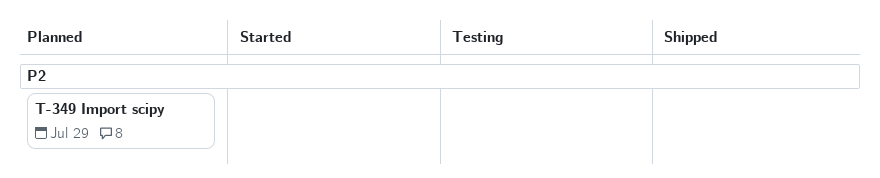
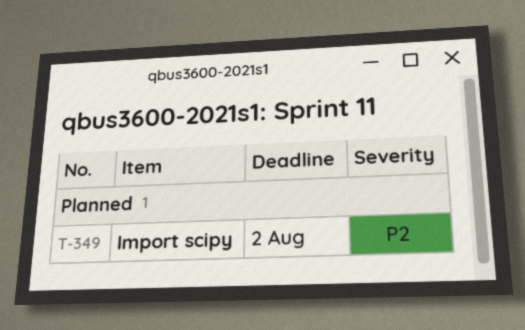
T-349, due: Jul 29 -> Aug 2

